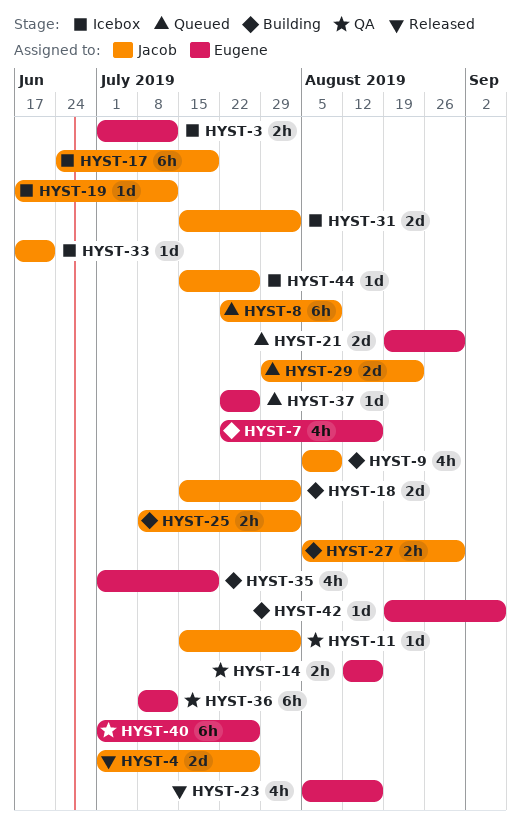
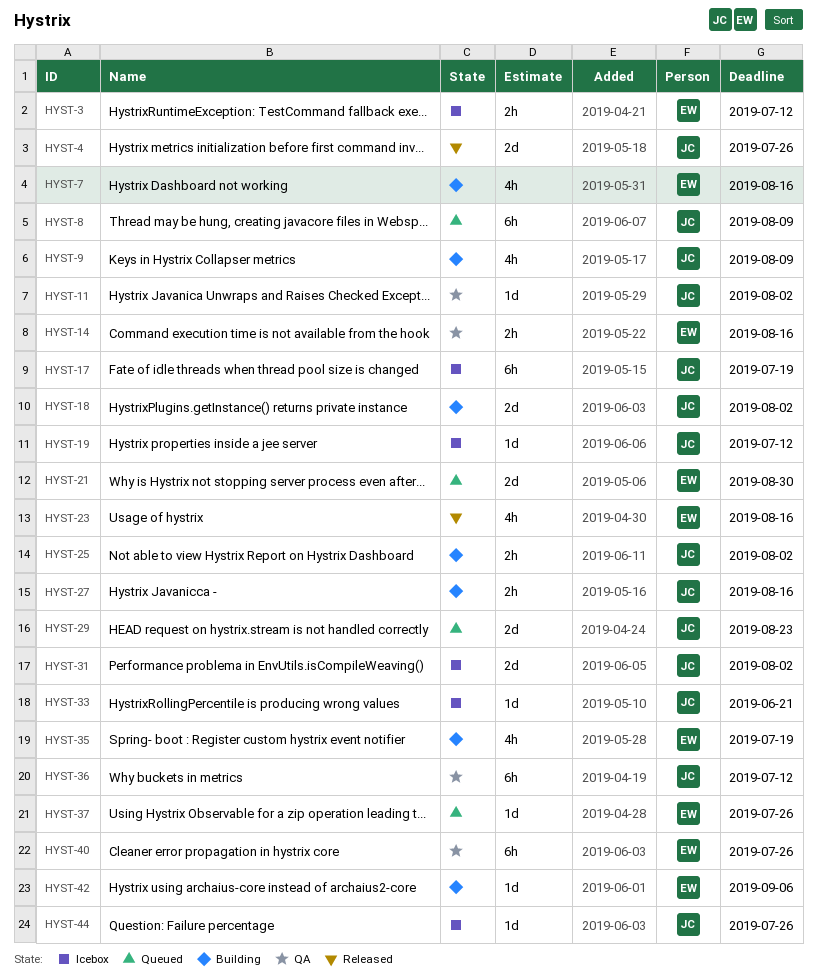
HYST-27, due: Aug 30 -> Aug 16
HYST-36, owner: Eugene -> Jacob

